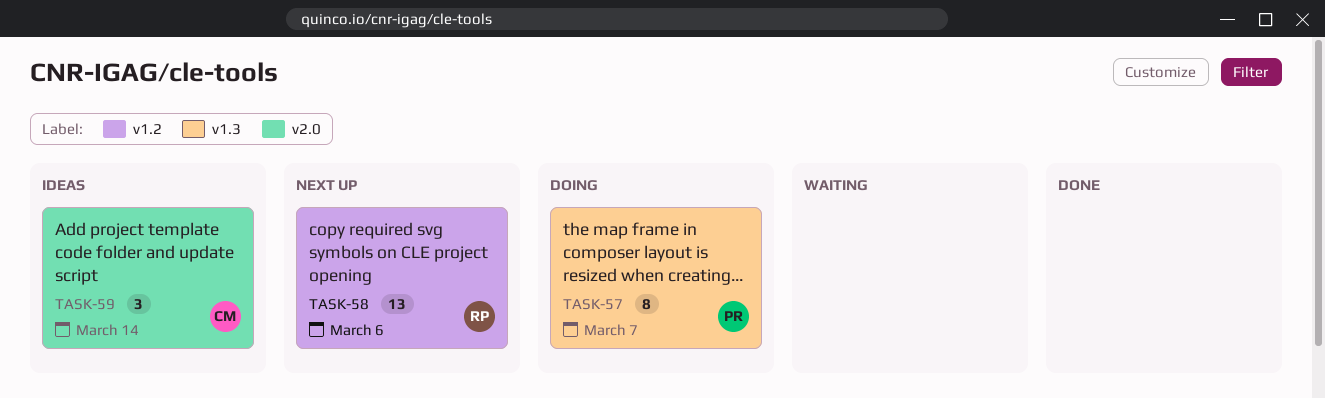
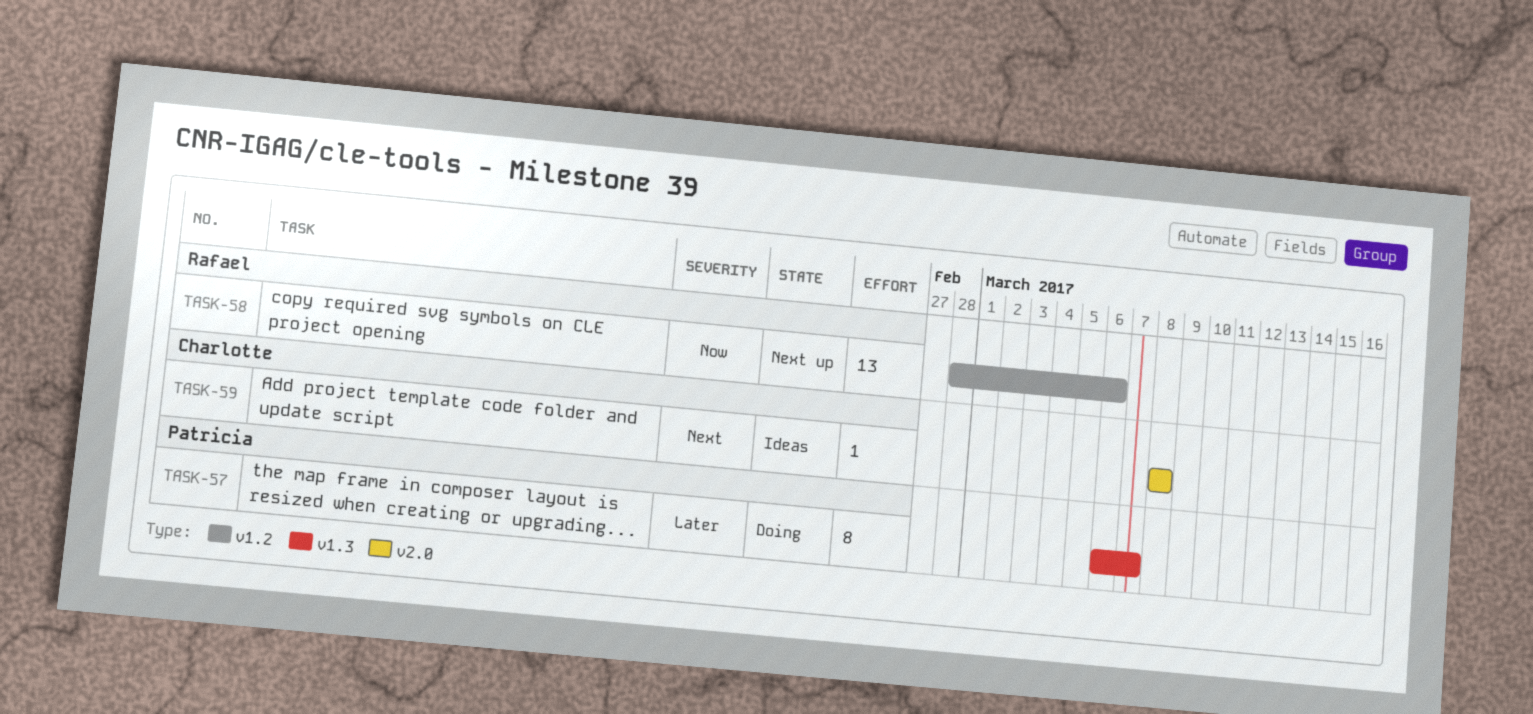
TASK-59, estimate: 3 -> 1
TASK-59, due: Mar 14 -> Mar 8

